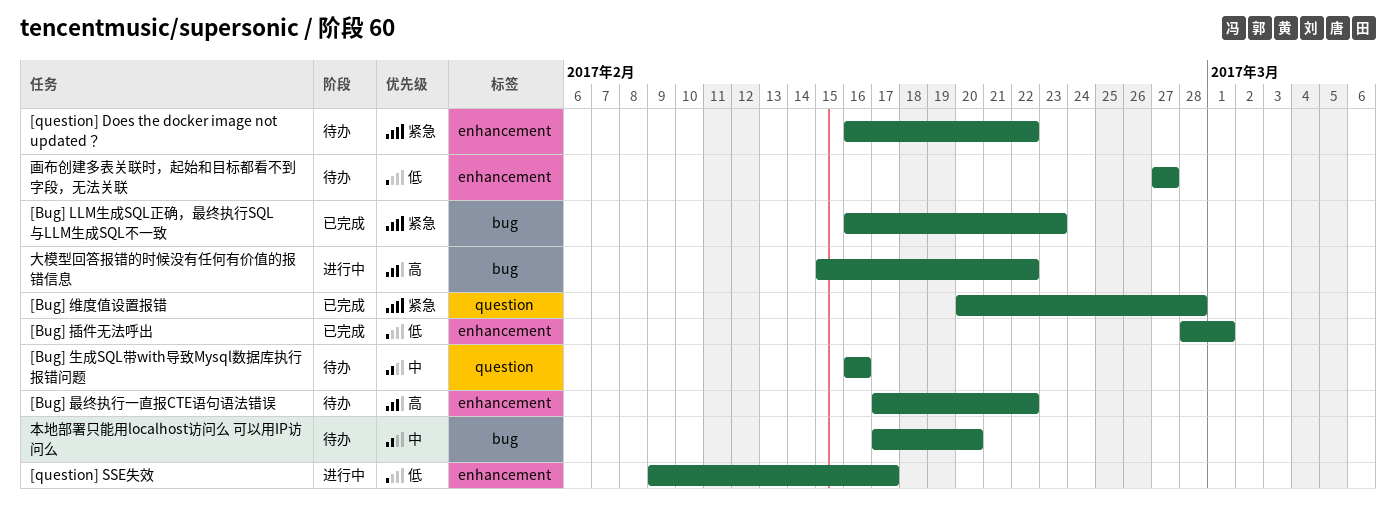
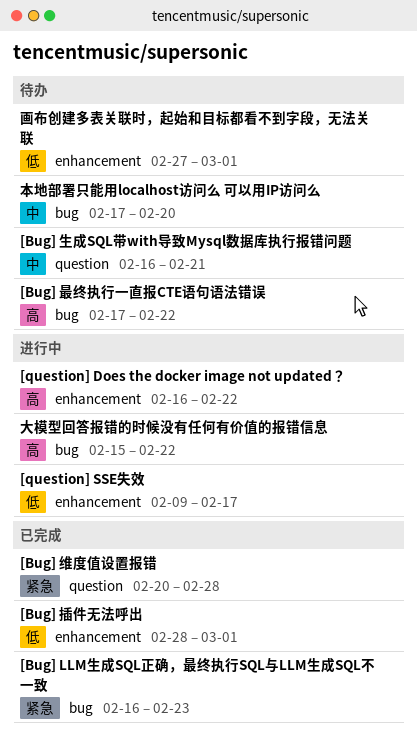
[Bug] 最终执行一直报CTE语句语法错误, label: enhancement -> bug
[Bug] 生成SQL带with导致Mysql数据库执行报错问题, due: Feb 16 -> Feb 21
[question] Does the docker image not updated？, status: 待办 -> 进行中
[question] Does the docker image not updated？, priority: 紧急 -> 高
画布创建多表关联时，起始和目标都看不到字段，无法关联, due: Feb 27 -> Mar 1

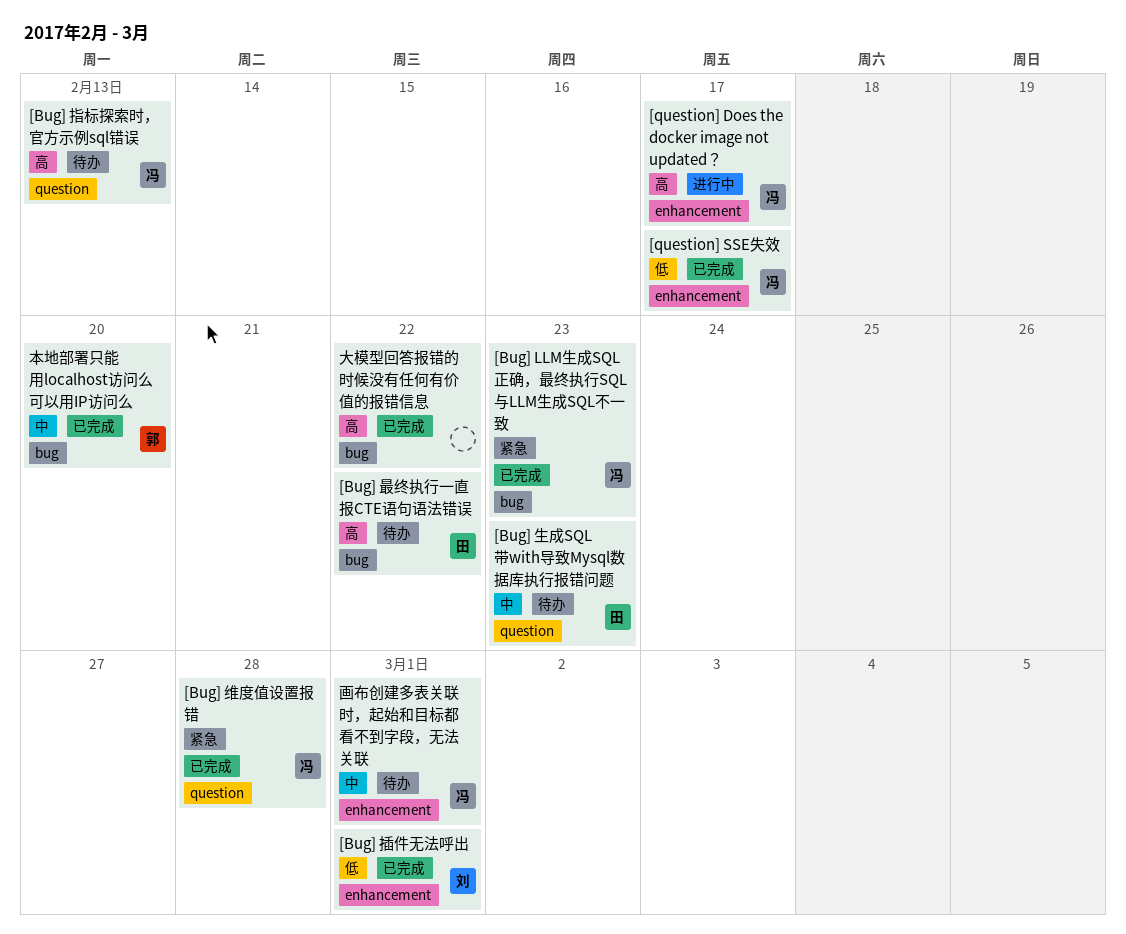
[Bug] 指标探索时，官方示例sql错误: none -> present
[Bug] 生成SQL带with导致Mysql数据库执行报错问题, due: Feb 21 -> Feb 23
[question] Does the docker image not updated？, due: Feb 22 -> Feb 17
[question] SSE失效, status: 进行中 -> 已完成
大模型回答报错的时候没有任何有价值的报错信息, status: 进行中 -> 已完成
本地部署只能用localhost访问么 可以用IP访问么, status: 待办 -> 已完成
画布创建多表关联时，起始和目标都看不到字段，无法关联, priority: 低 -> 中

